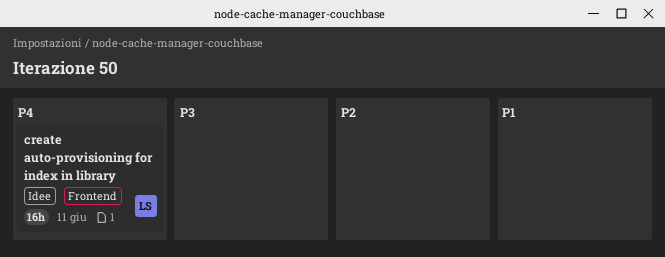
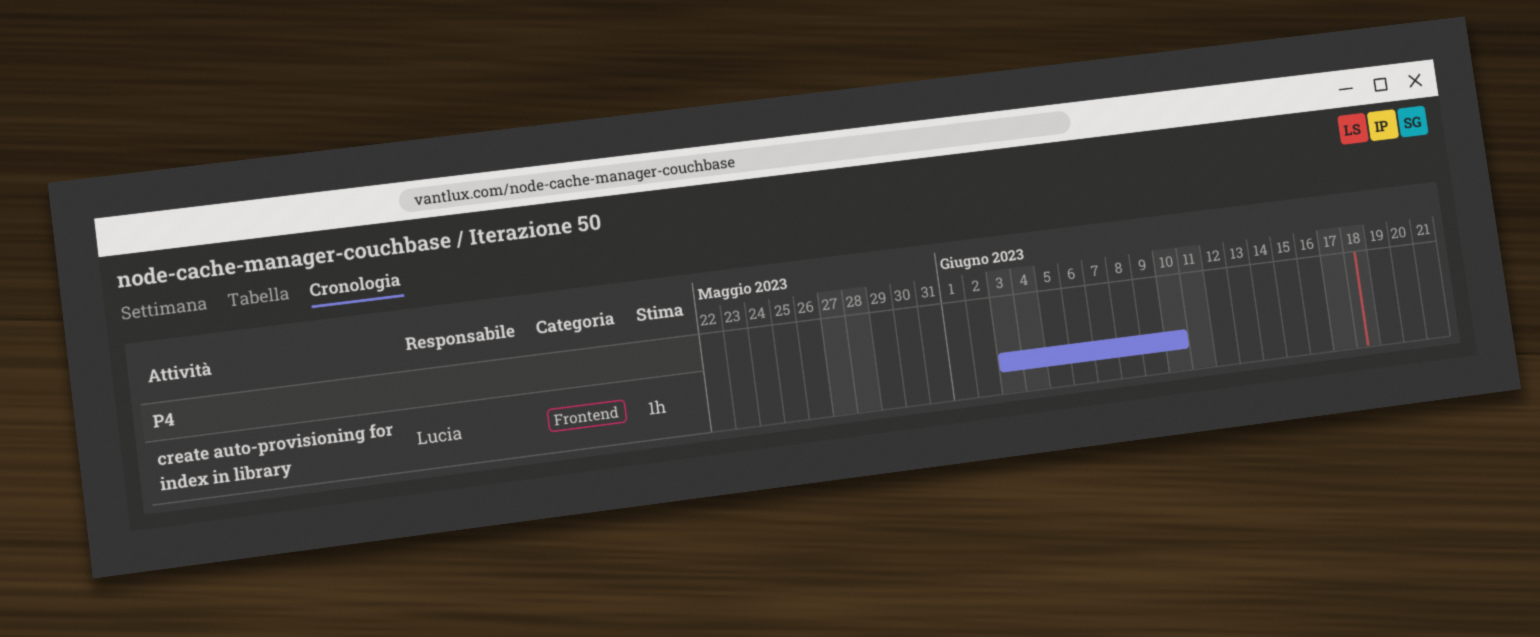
create auto-provisioning for index in library, estimate: 16h -> 1h
create auto-provisioning for index in library, due: Jun 11 -> Jun 10

